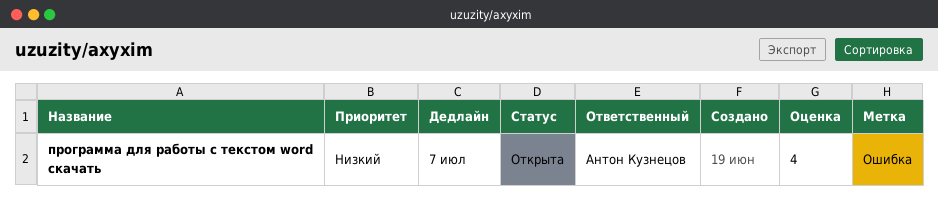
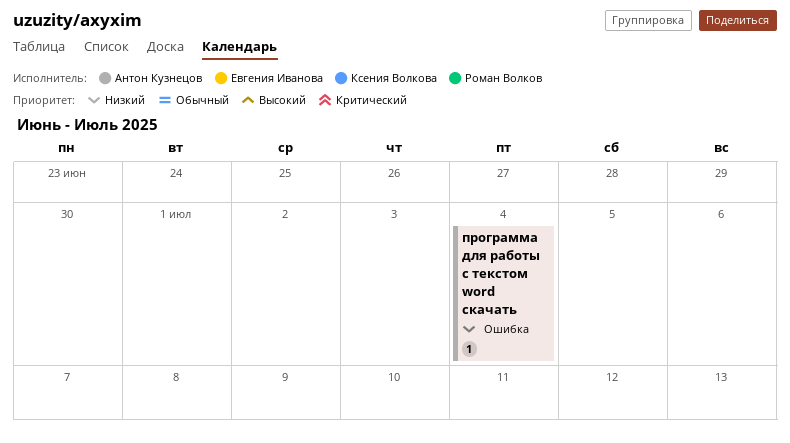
программа для работы с текстом word скачать, estimate: 4 -> 1
программа для работы с текстом word скачать, due: Jul 7 -> Jul 4

